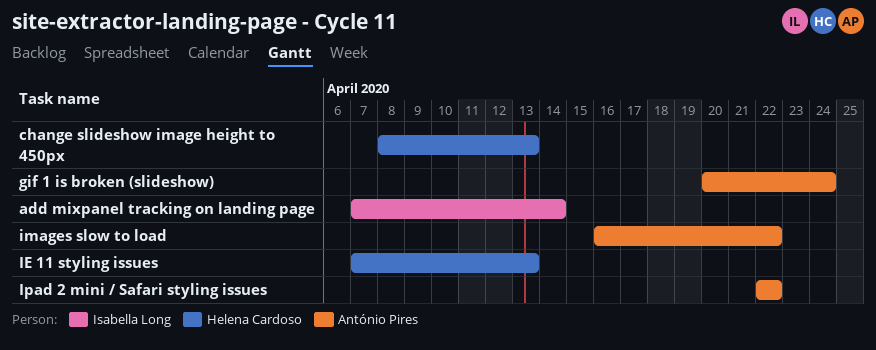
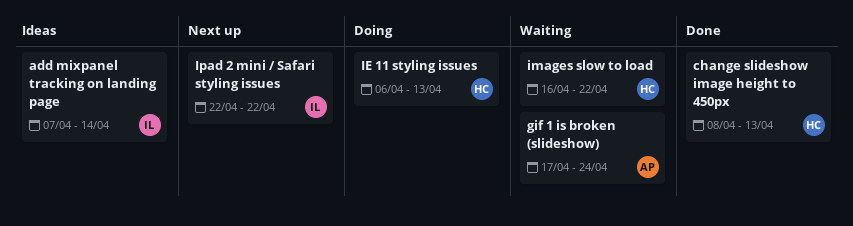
gif 1 is broken (slideshow), start: Apr 20 -> Apr 17
IE 11 styling issues, start: Apr 7 -> Apr 6
images slow to load, owner: António Pires -> Helena Cardoso
Ipad 2 mini / Safari styling issues, owner: António Pires -> Isabella Long

